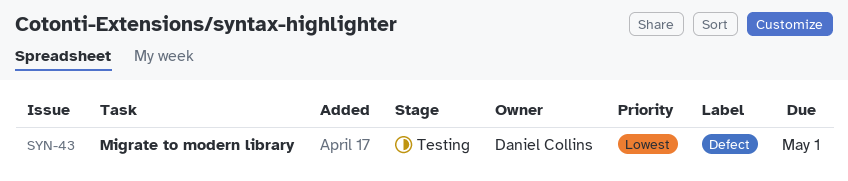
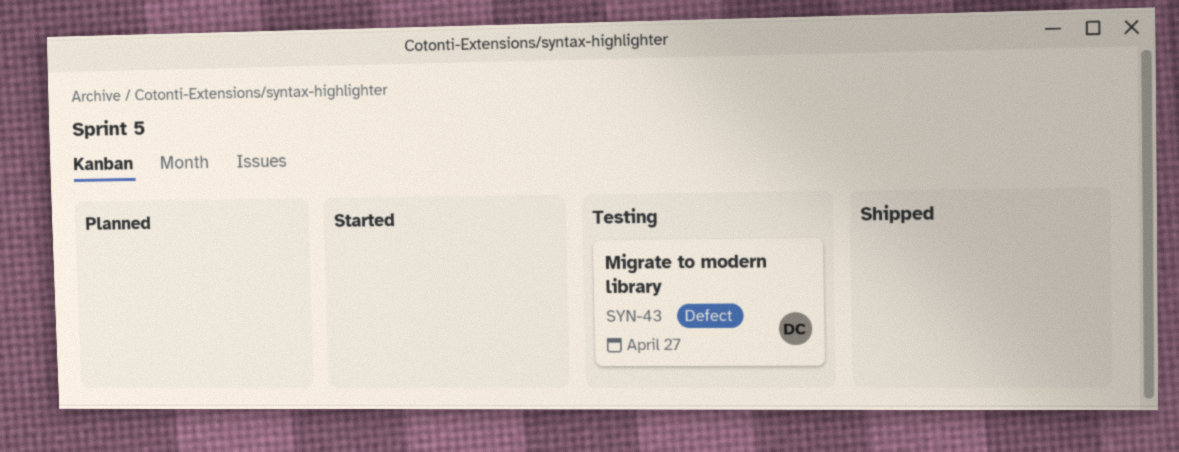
SYN-43, due: May 1 -> Apr 27

